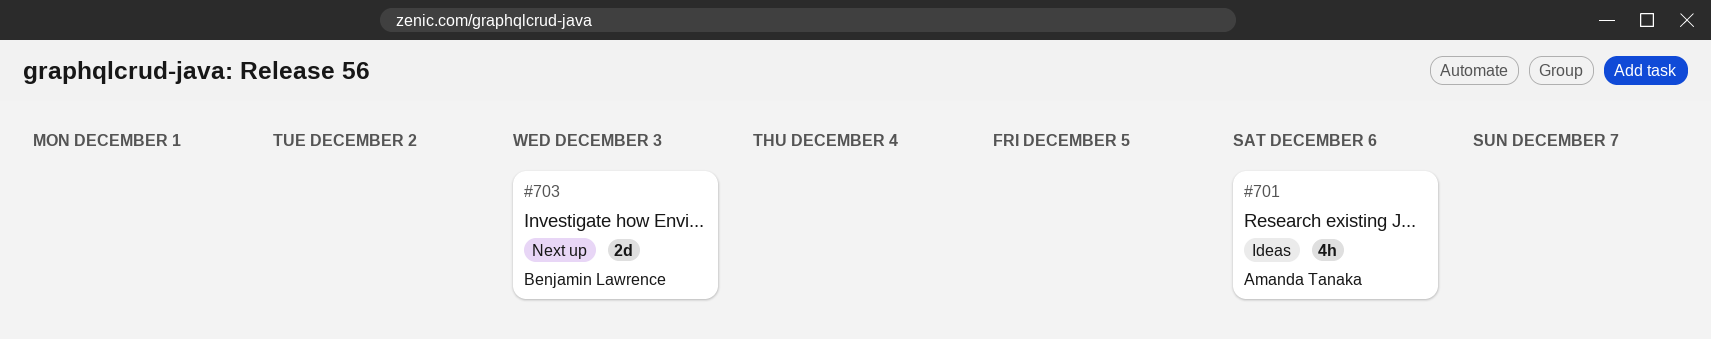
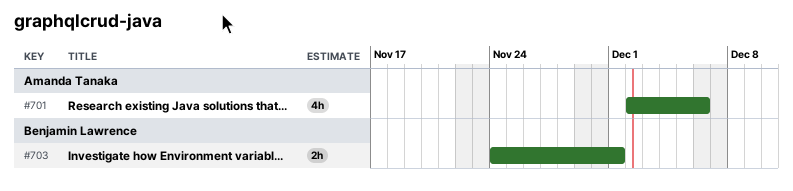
#703, estimate: 2d -> 2h
#703, due: Dec 3 -> Dec 1

